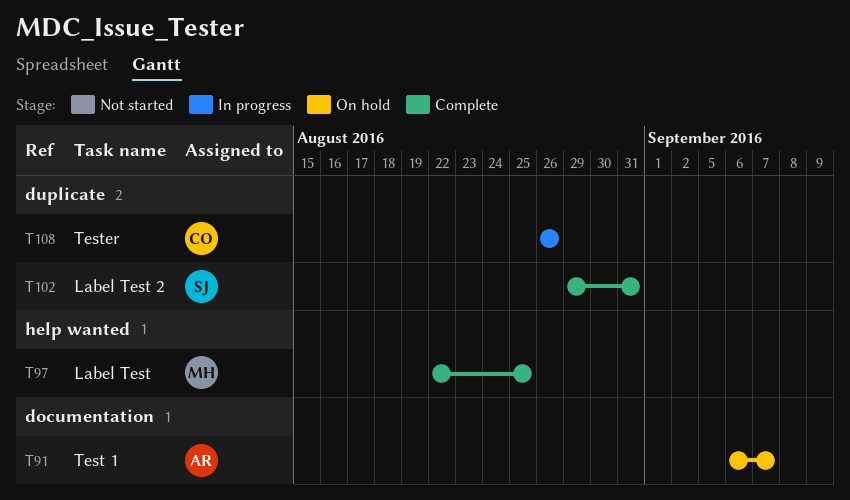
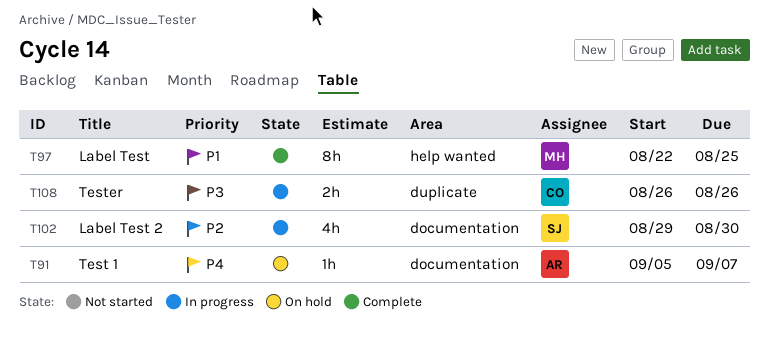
T91, start: Sep 6 -> Sep 5
T102, status: Complete -> In progress
T102, label: duplicate -> documentation
T102, due: Aug 31 -> Aug 30

